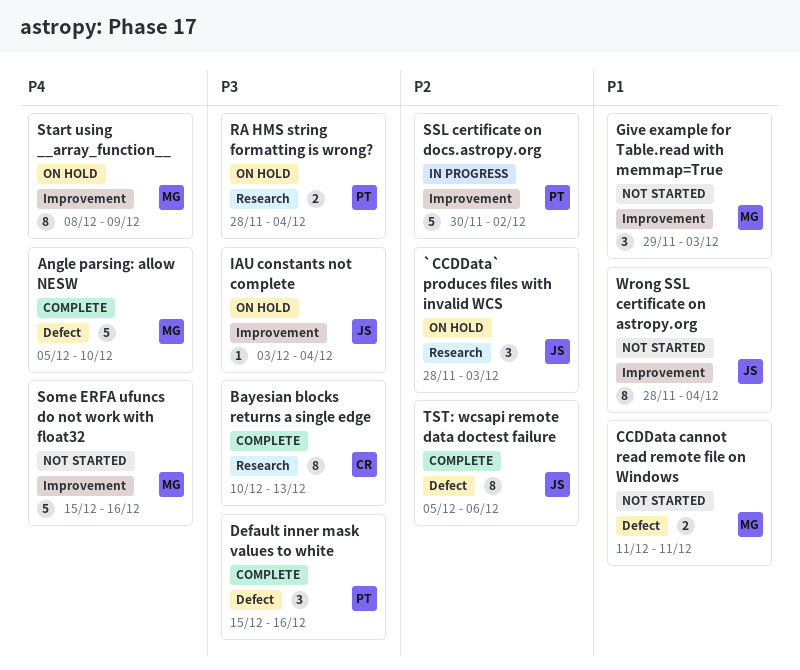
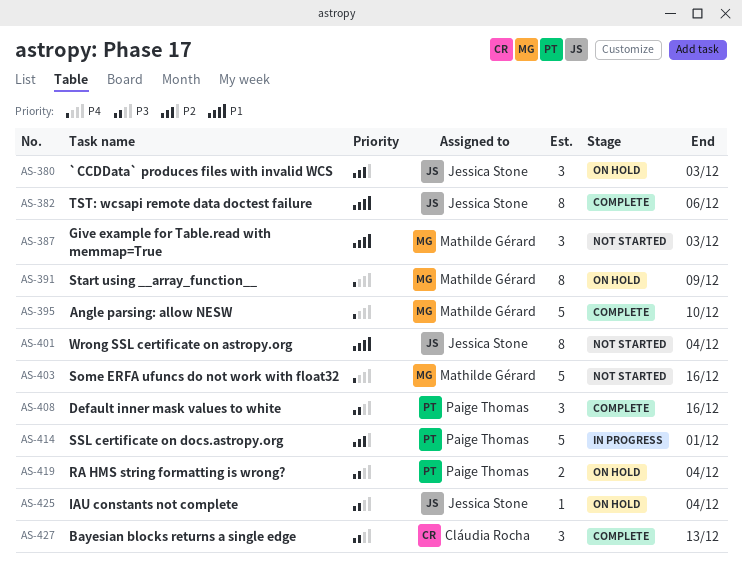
Bayesian blocks returns a single edge, estimate: 8 -> 3
CCDData cannot read remote file on Windows: present -> none
SSL certificate on docs.astropy.org, due: Dec 2 -> Dec 1
TST: wcsapi remote data doctest failure, priority: P2 -> P1

